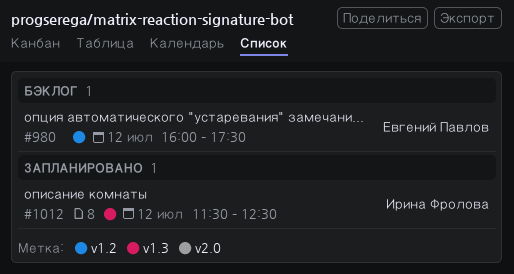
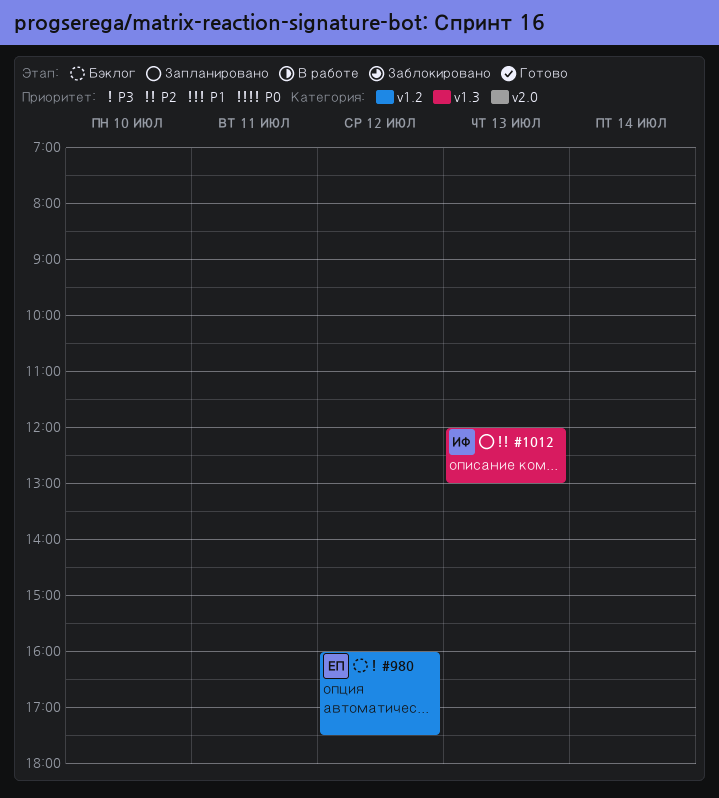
#1012, day: Jul 12 -> Jul 13
#1012, begins: 11:30 -> 12:00
#1012, ends: 12:30 -> 13:00

